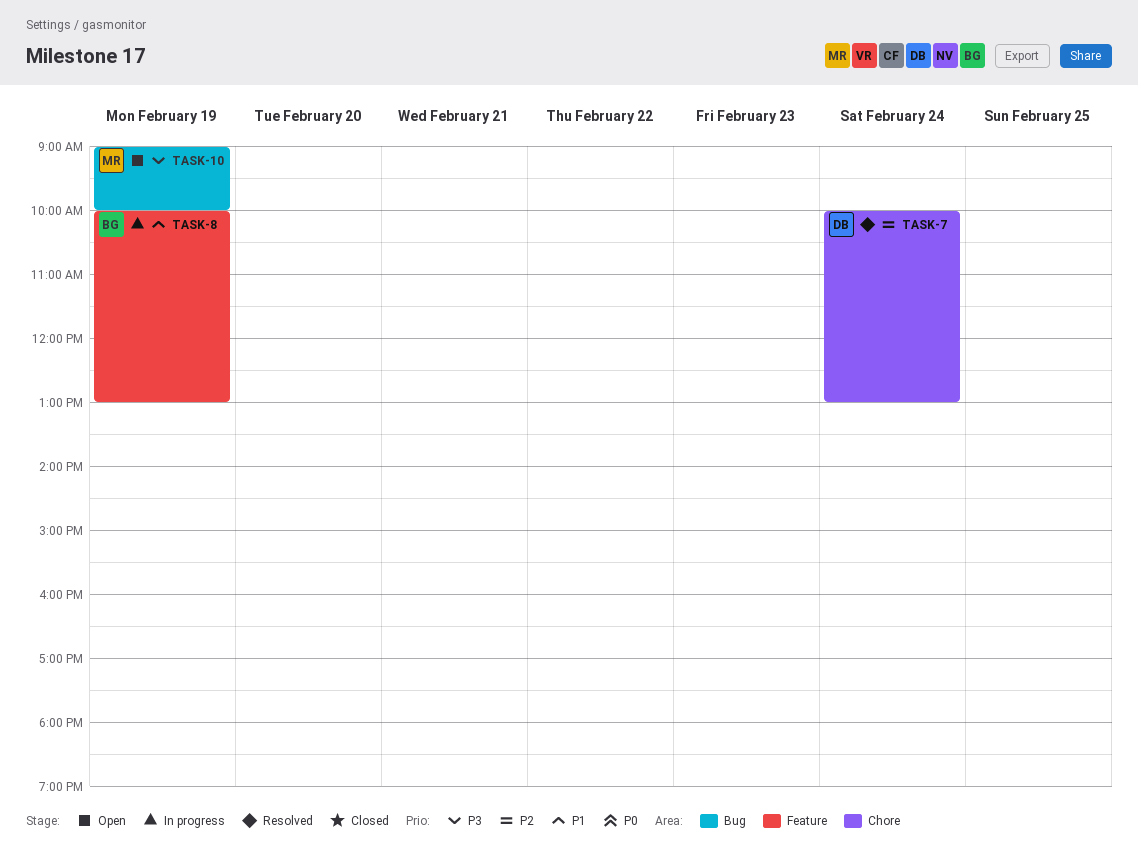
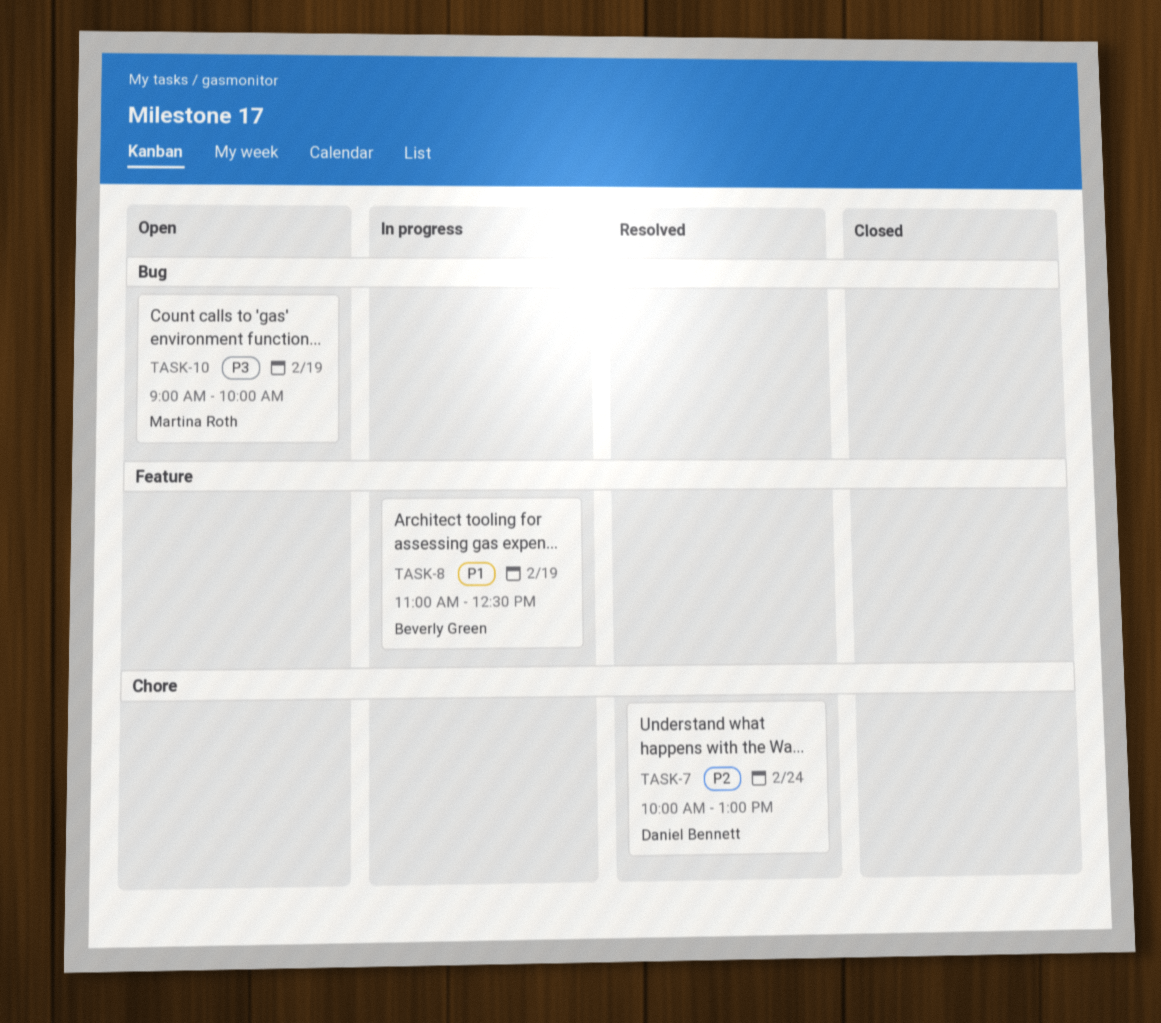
TASK-8, begins: 10:00 -> 11:00
TASK-8, ends: 13:00 -> 12:30

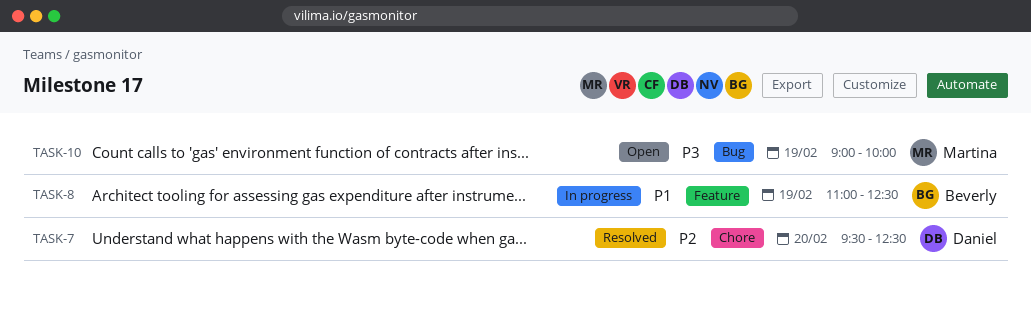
TASK-7, day: Feb 24 -> Feb 20
TASK-7, begins: 10:00 -> 09:30
TASK-7, ends: 13:00 -> 12:30

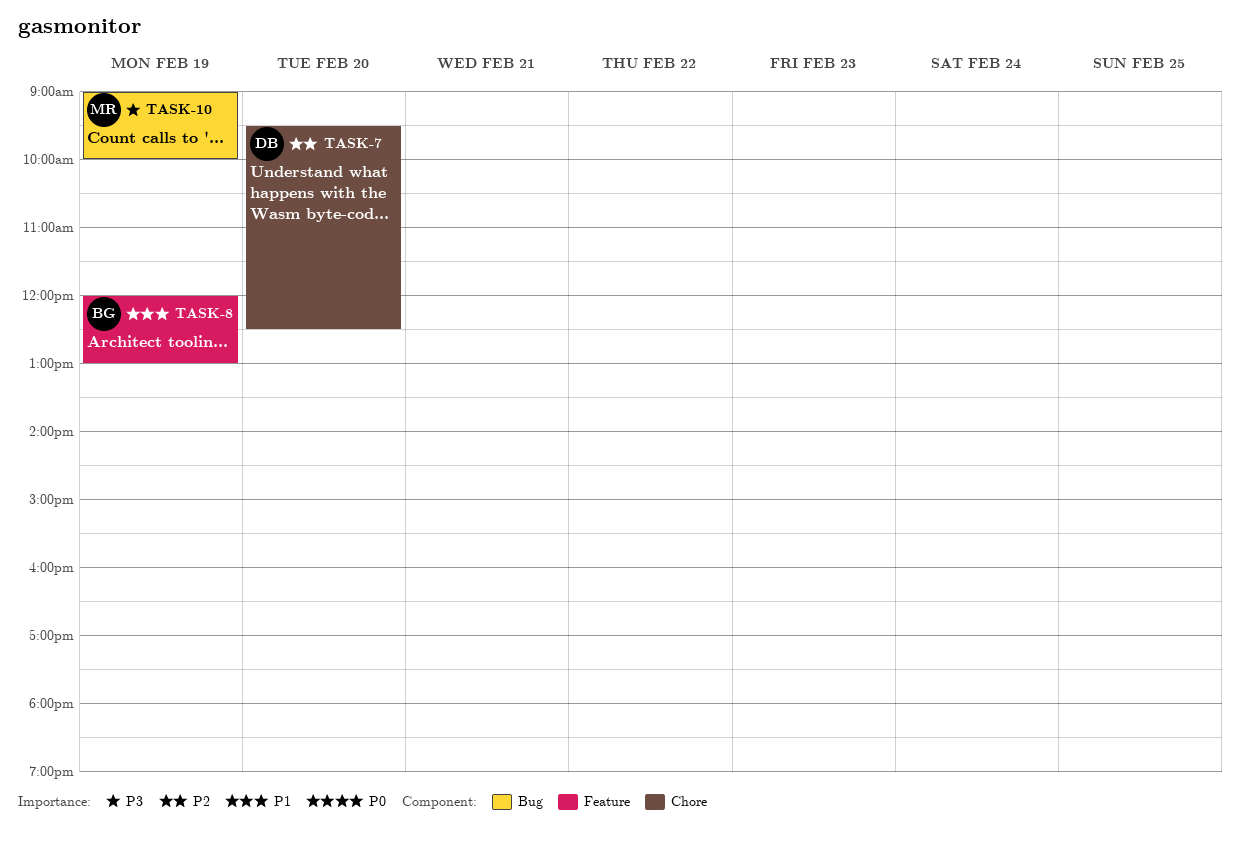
TASK-8, begins: 11:00 -> 12:00
TASK-8, ends: 12:30 -> 13:00

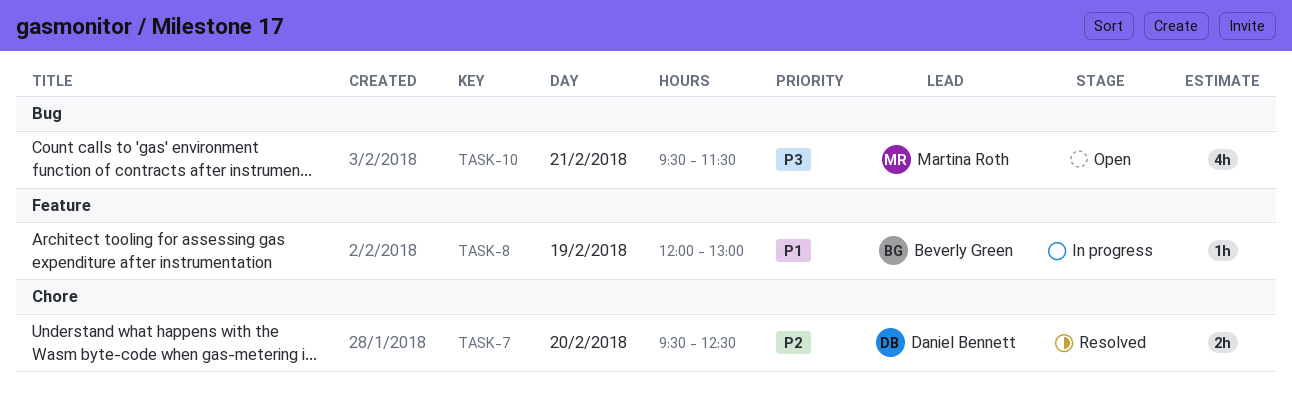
TASK-10, day: Feb 19 -> Feb 21
TASK-10, begins: 09:00 -> 09:30
TASK-10, ends: 10:00 -> 11:30

